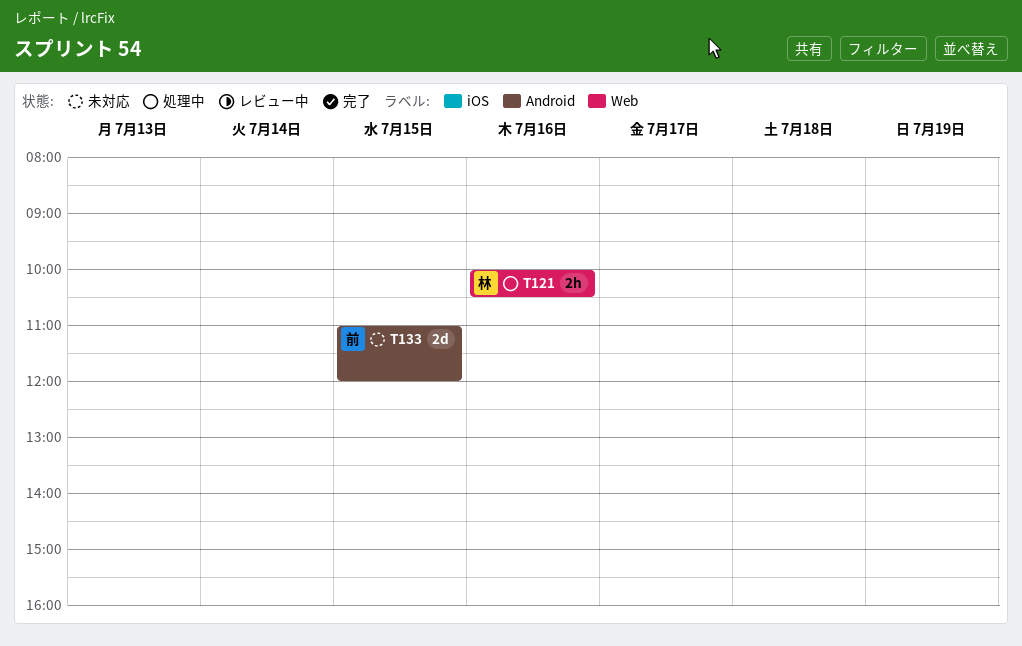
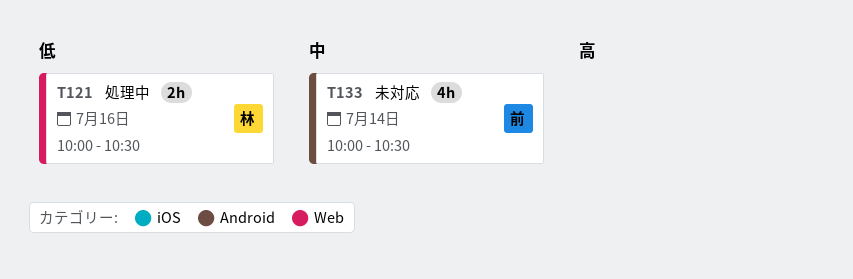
T133, estimate: 2d -> 4h
T133, day: Jul 15 -> Jul 14
T133, begins: 11:00 -> 10:00
T133, ends: 12:00 -> 10:30

